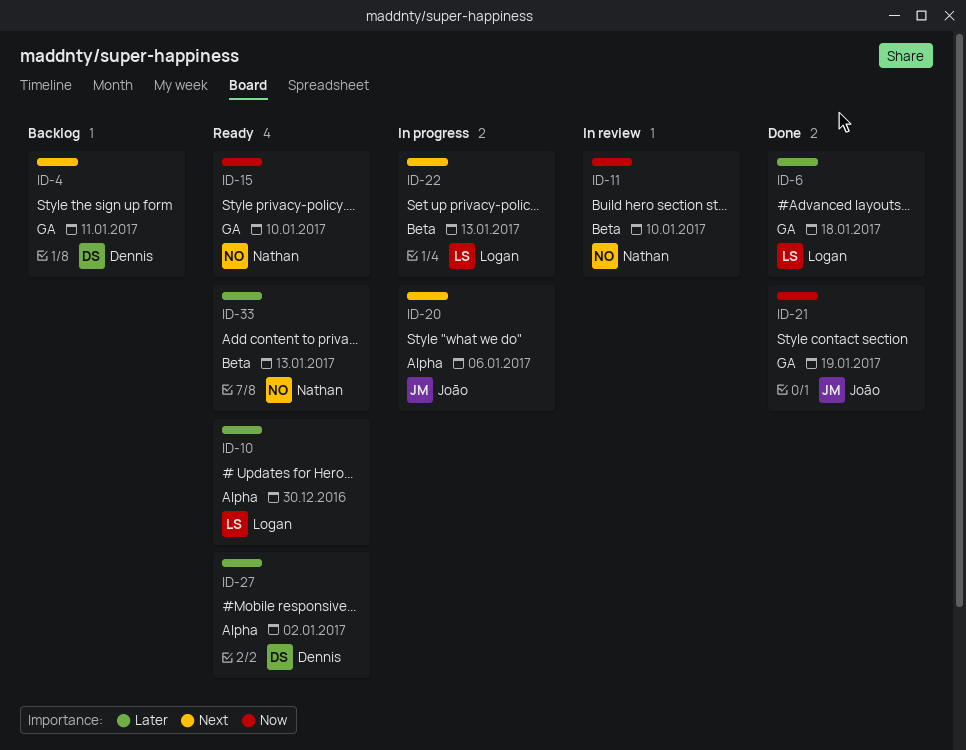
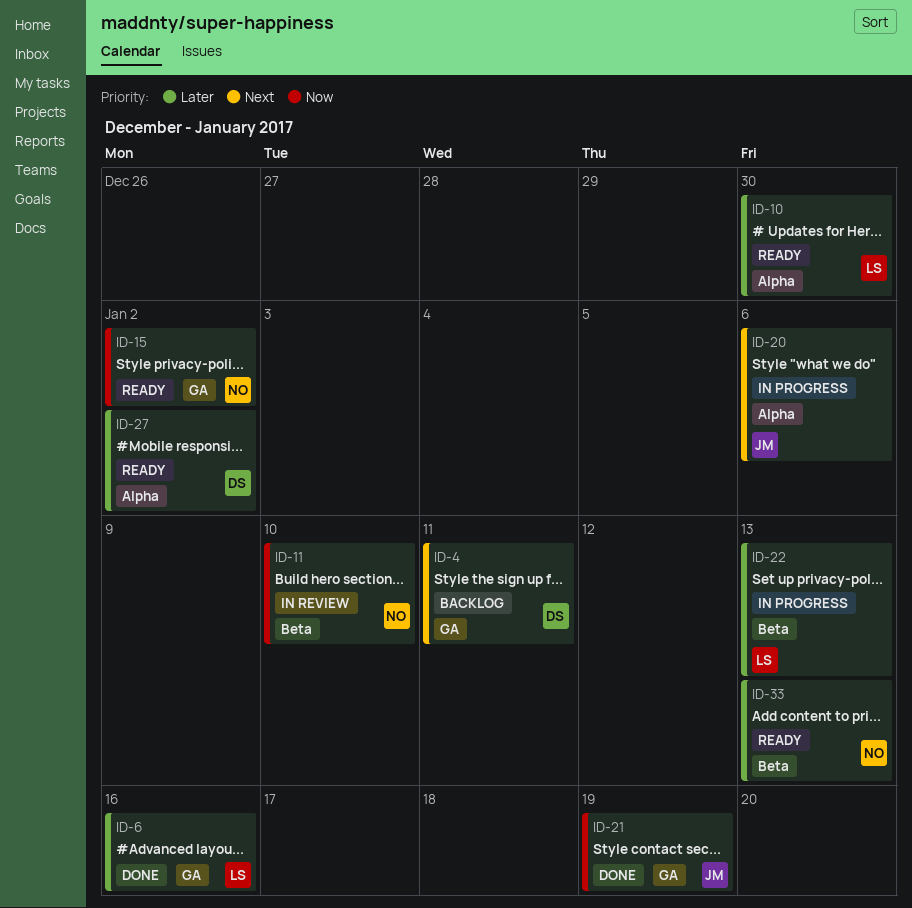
ID-6, due: Jan 18 -> Jan 16
ID-15, due: Jan 10 -> Jan 2
ID-22, priority: Next -> Later

